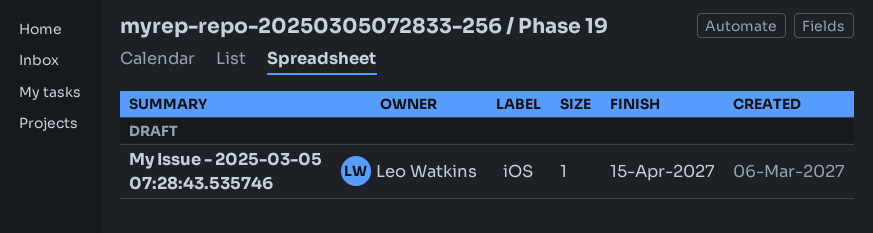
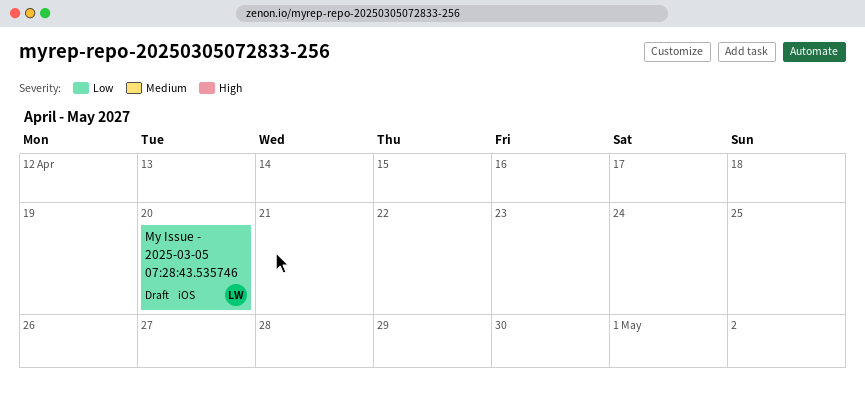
My Issue - 2025-03-05 07:28:43.535746, due: Apr 15 -> Apr 20

